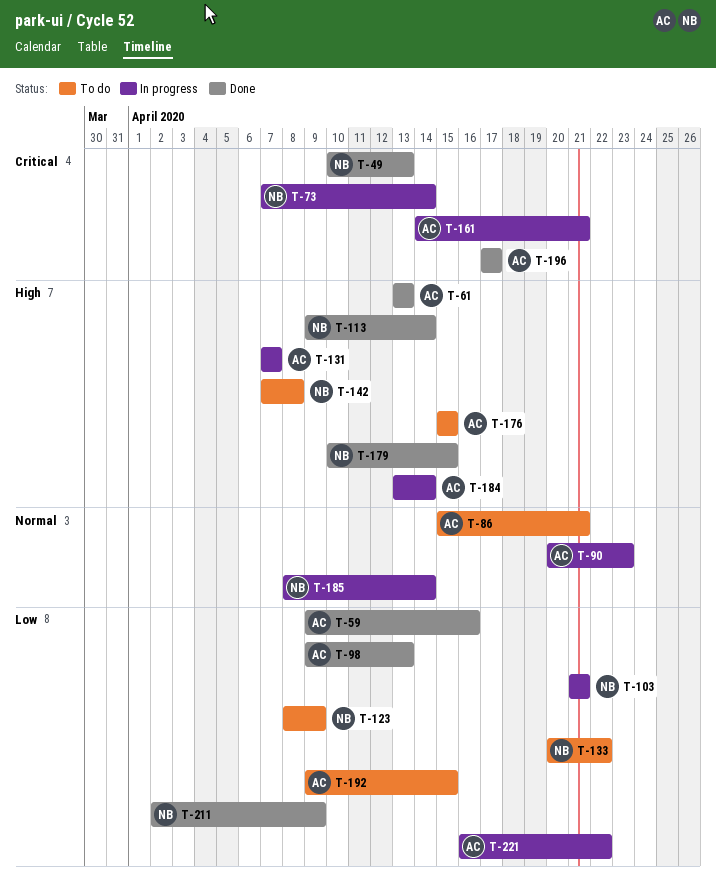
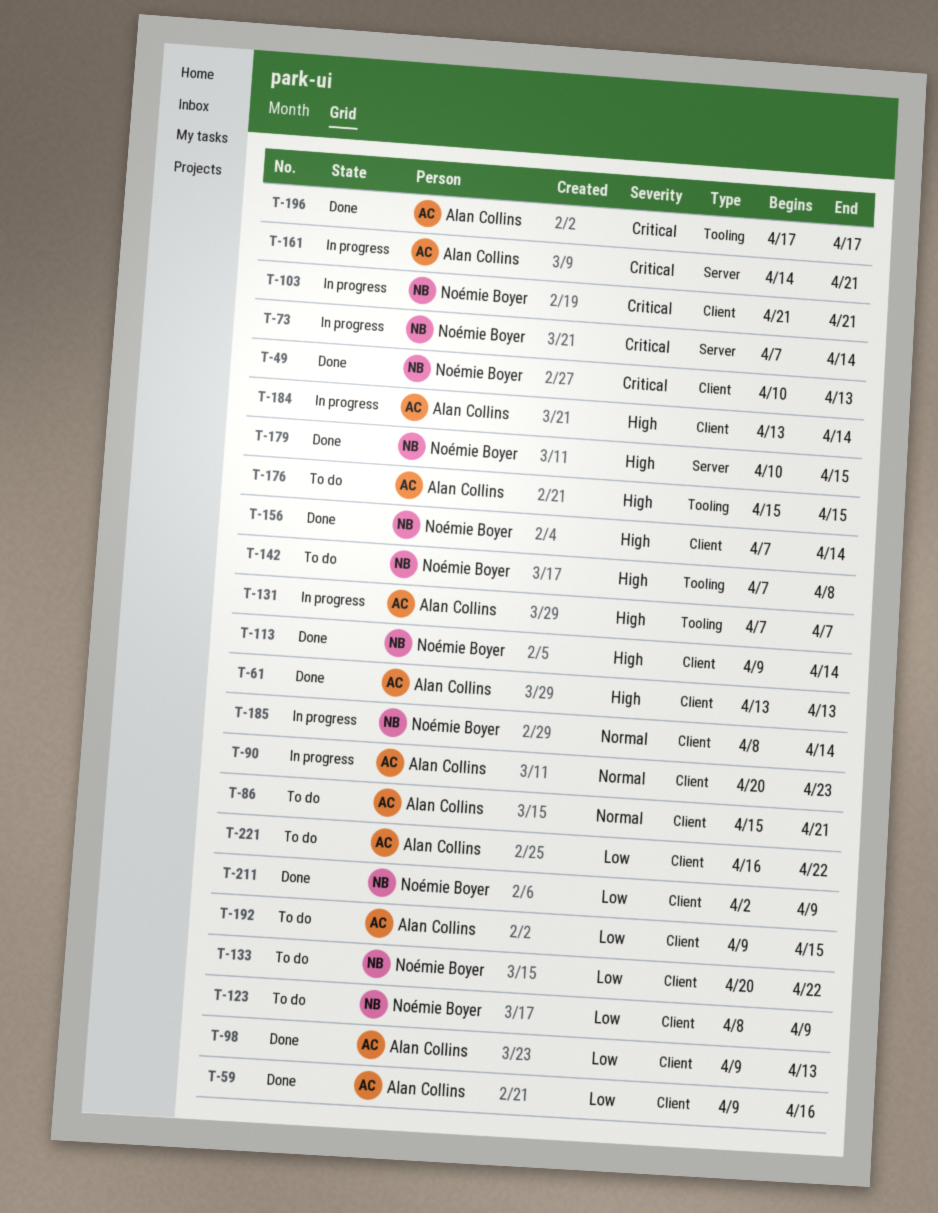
T-103, priority: Low -> Critical
T-156: none -> present
T-221, status: In progress -> To do

